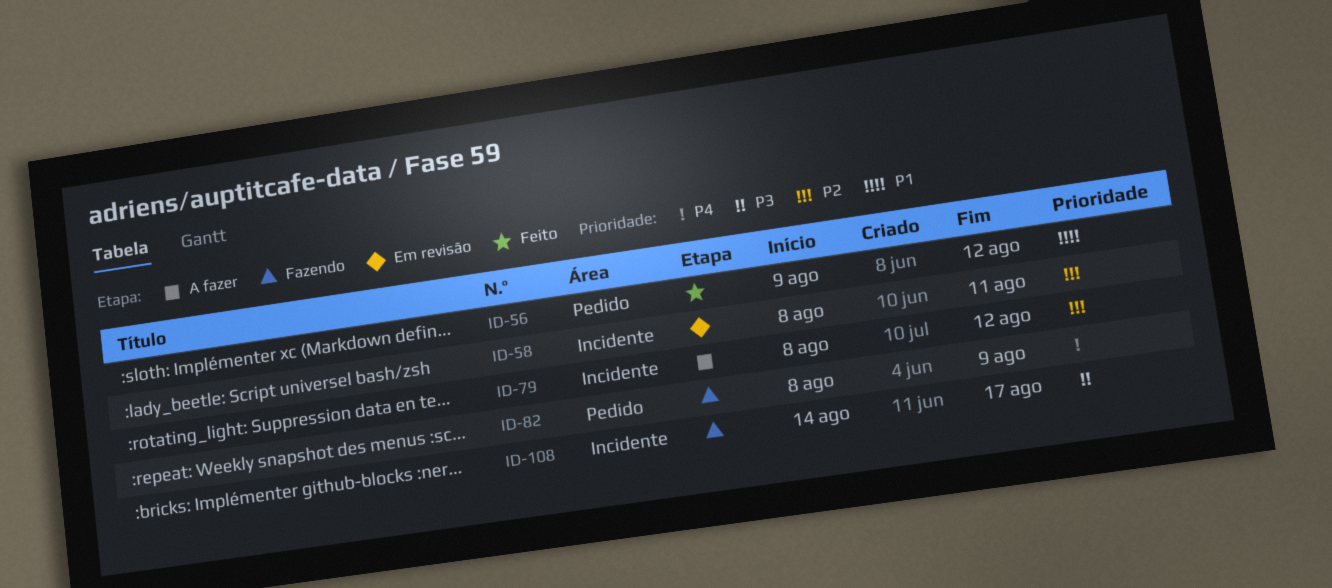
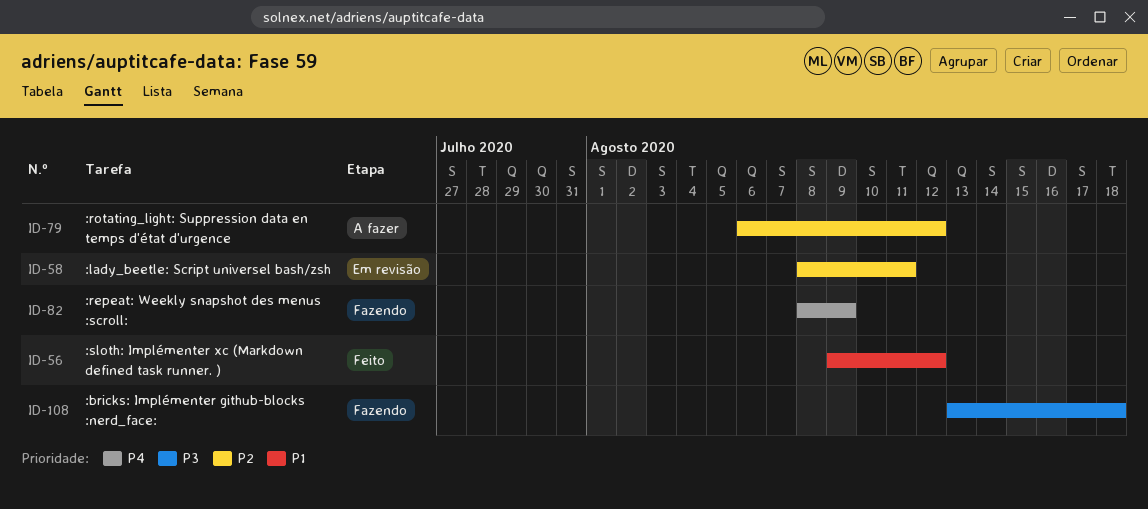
ID-79, start: Aug 8 -> Aug 6
ID-108, start: Aug 14 -> Aug 13
ID-108, due: Aug 17 -> Aug 18

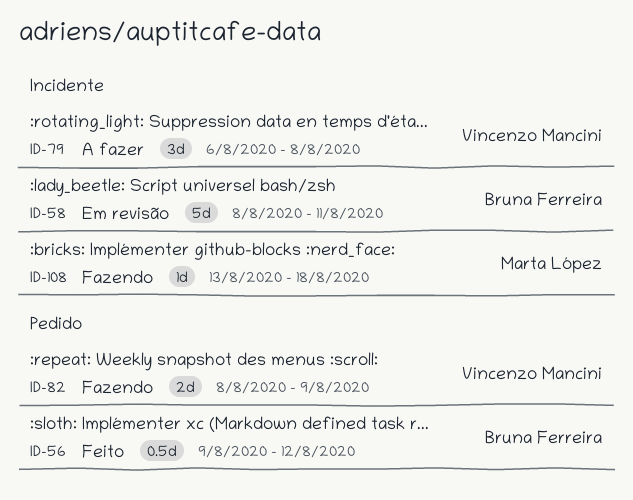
ID-79, due: Aug 12 -> Aug 8

